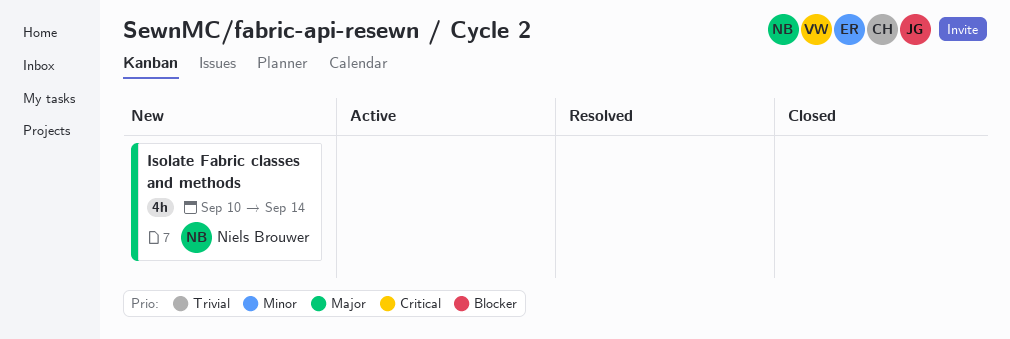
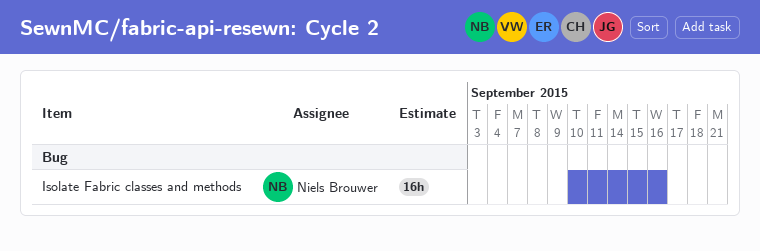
Isolate Fabric classes and methods, estimate: 4h -> 16h
Isolate Fabric classes and methods, due: Sep 14 -> Sep 16

